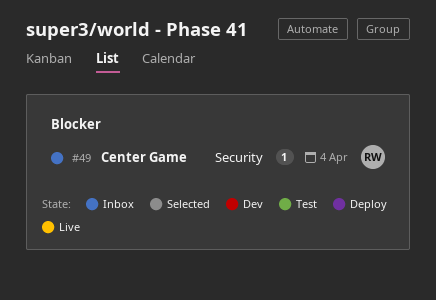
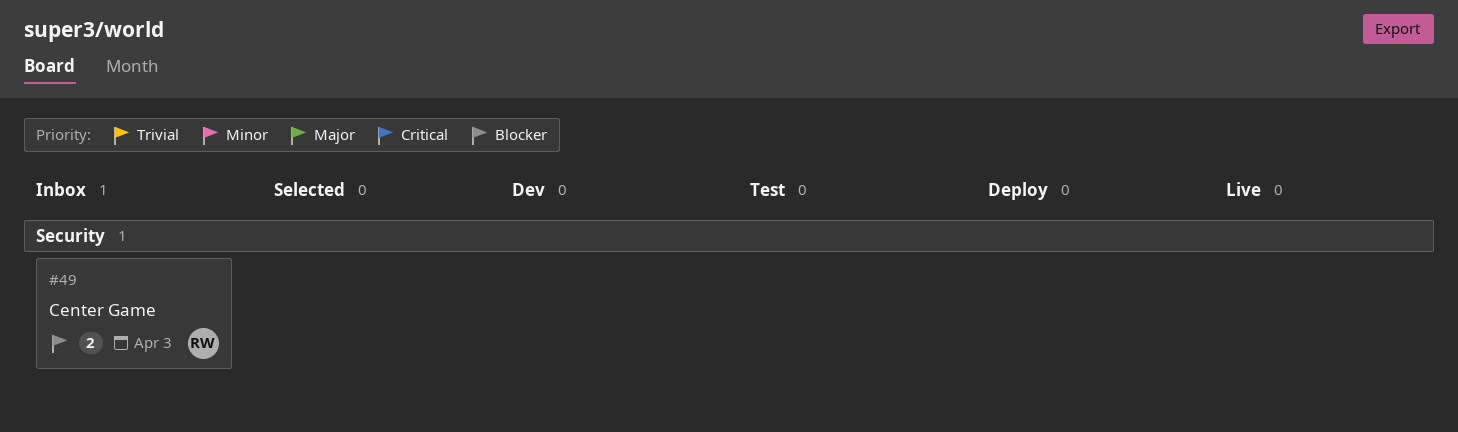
#49, estimate: 1 -> 2
#49, due: Apr 4 -> Apr 3

